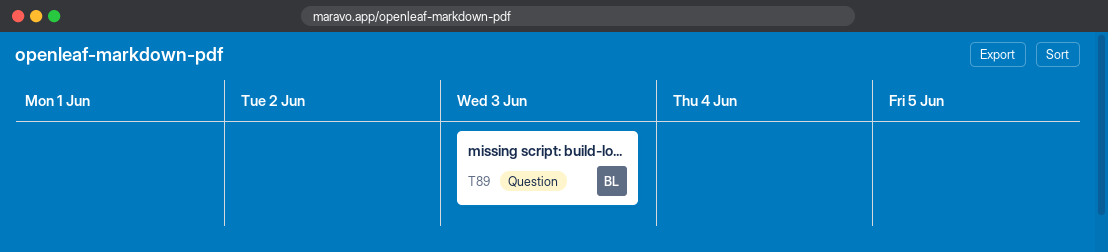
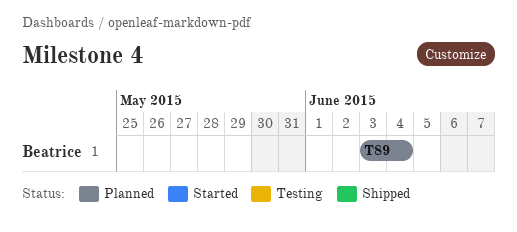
T89, due: Jun 3 -> Jun 4

